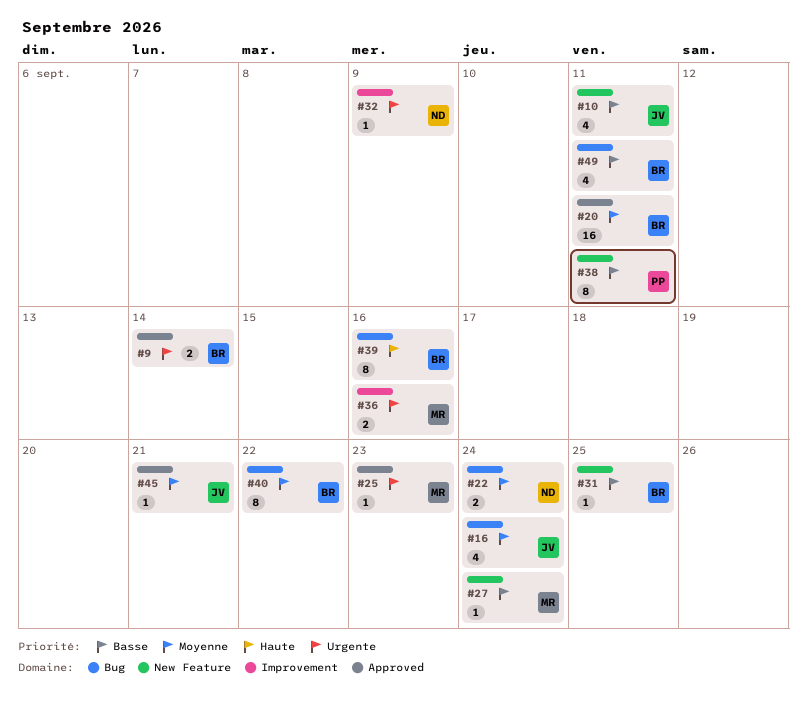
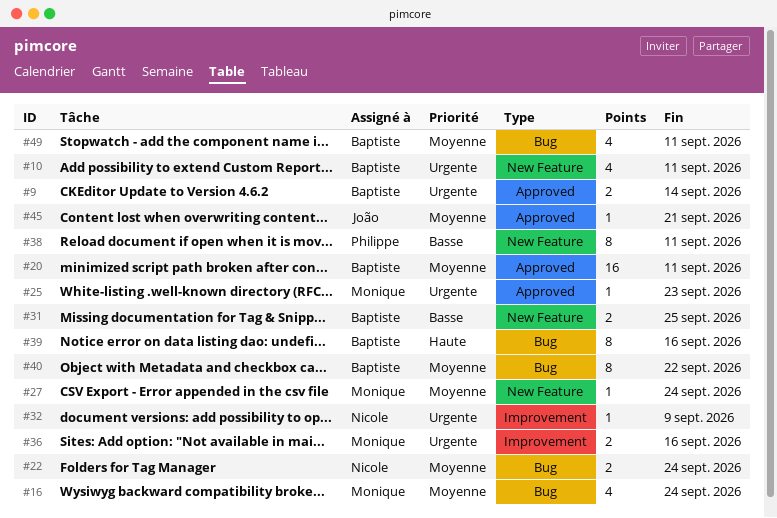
#10, owner: João -> Baptiste
#10, priority: Basse -> Urgente
#16, owner: João -> Monique
#27, priority: Basse -> Moyenne
#31, estimate: 1 -> 2
#49, priority: Basse -> Moyenne

